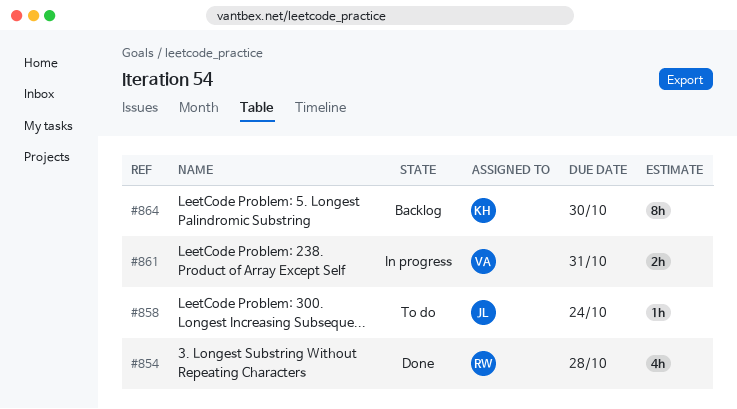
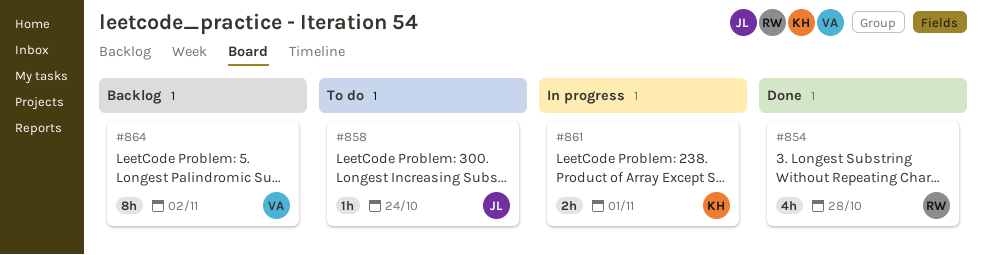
#861, owner: VA -> KH
#861, due: Oct 31 -> Nov 1
#864, owner: KH -> VA
#864, due: Oct 30 -> Nov 2

